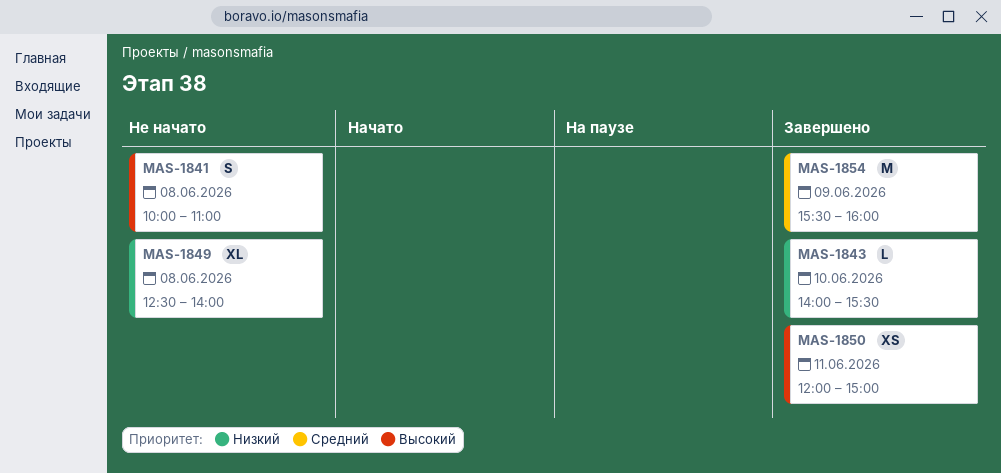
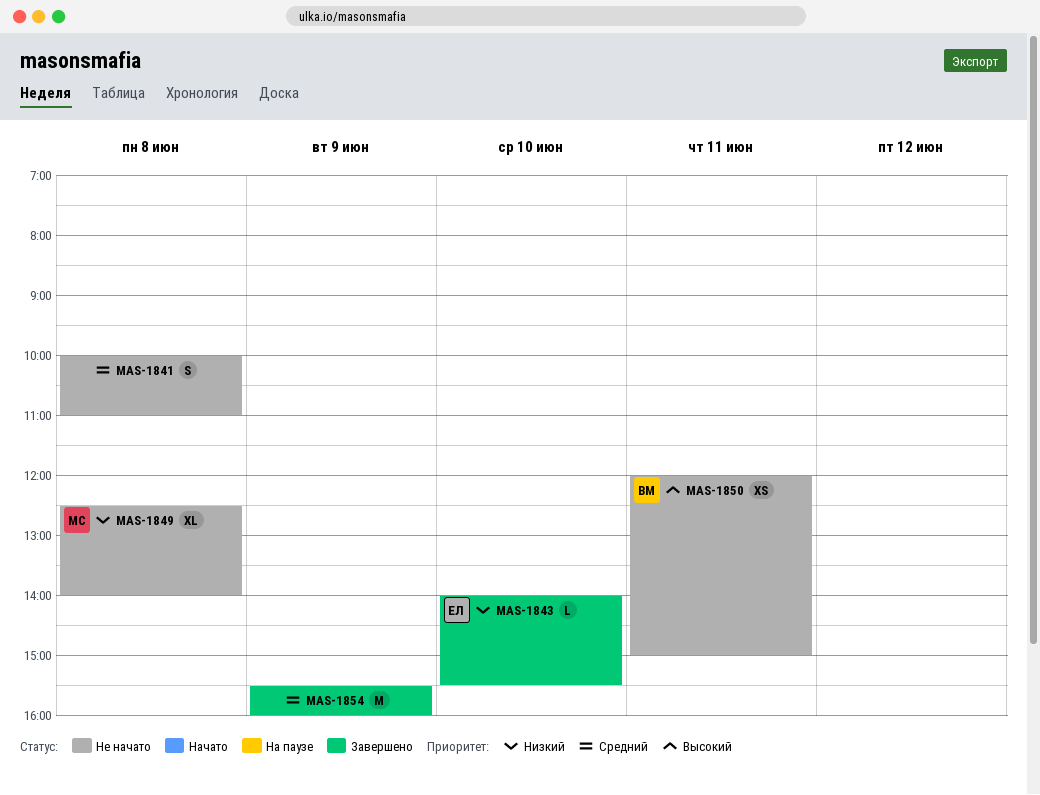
MAS-1841, priority: Высокий -> Средний
MAS-1850, status: Завершено -> Не начато

